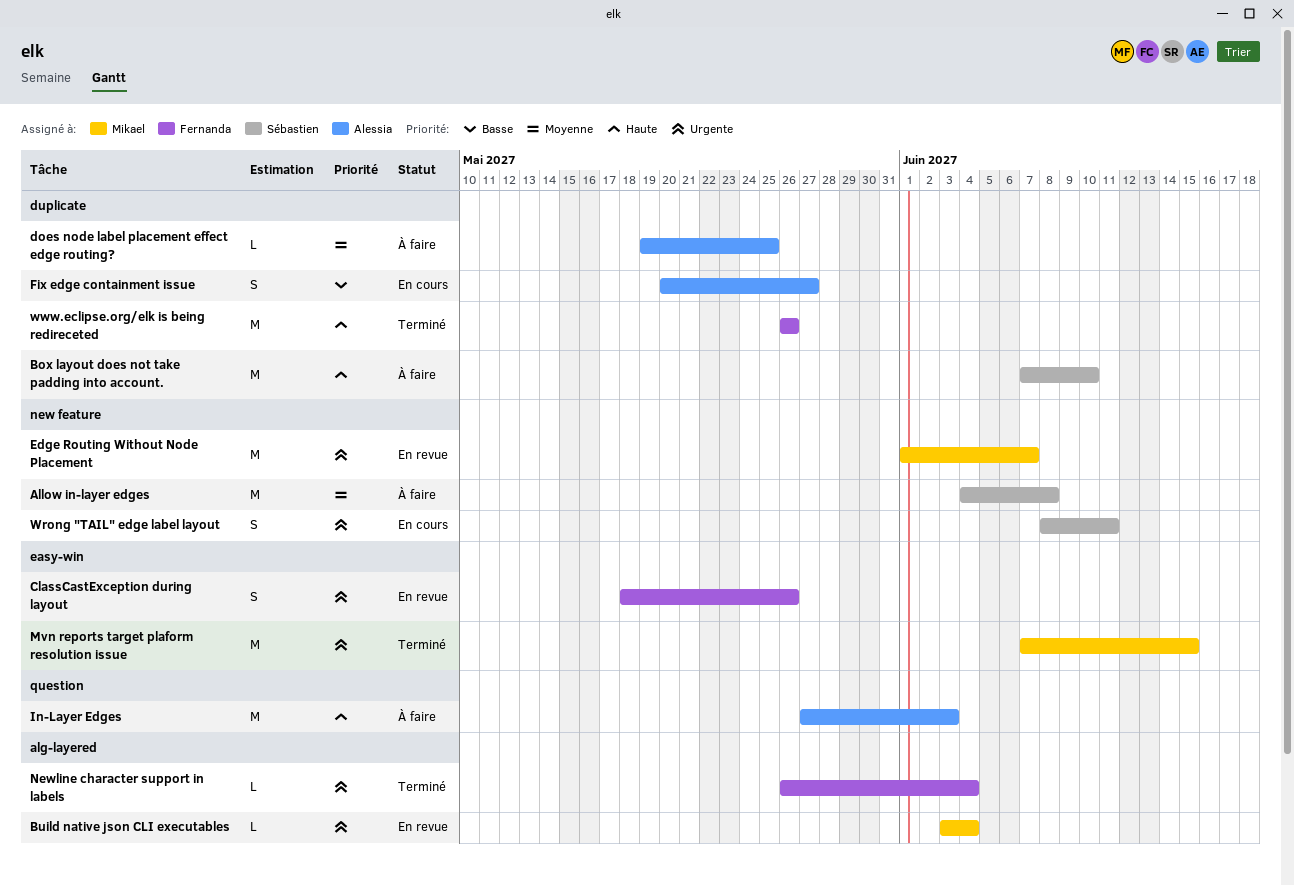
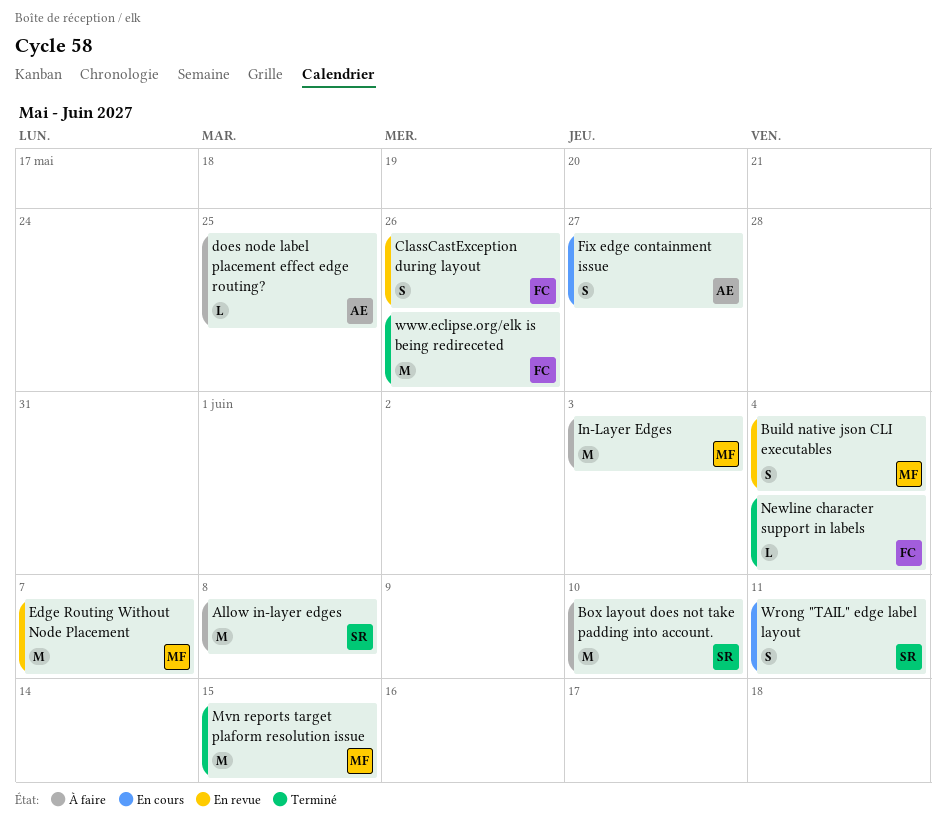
Build native json CLI executables, estimate: L -> S
In-Layer Edges, owner: Alessia -> Mikael

